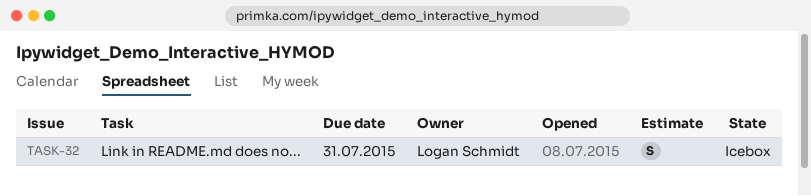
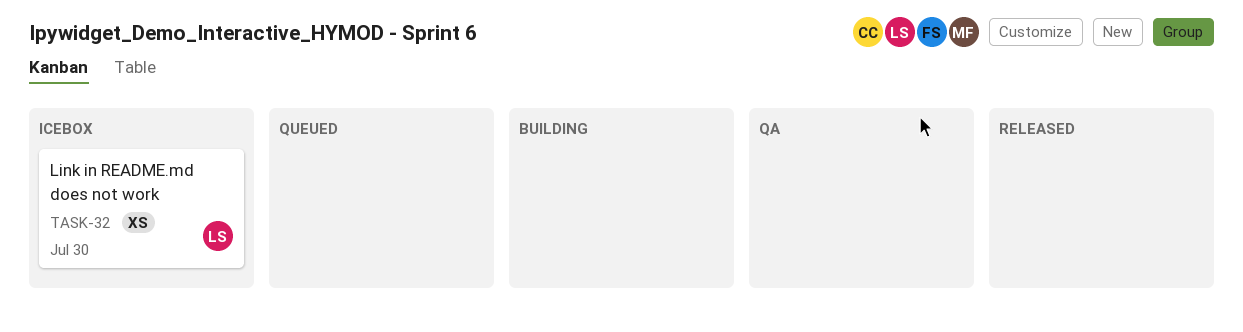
TASK-32, estimate: S -> XS
TASK-32, due: Jul 31 -> Jul 30

